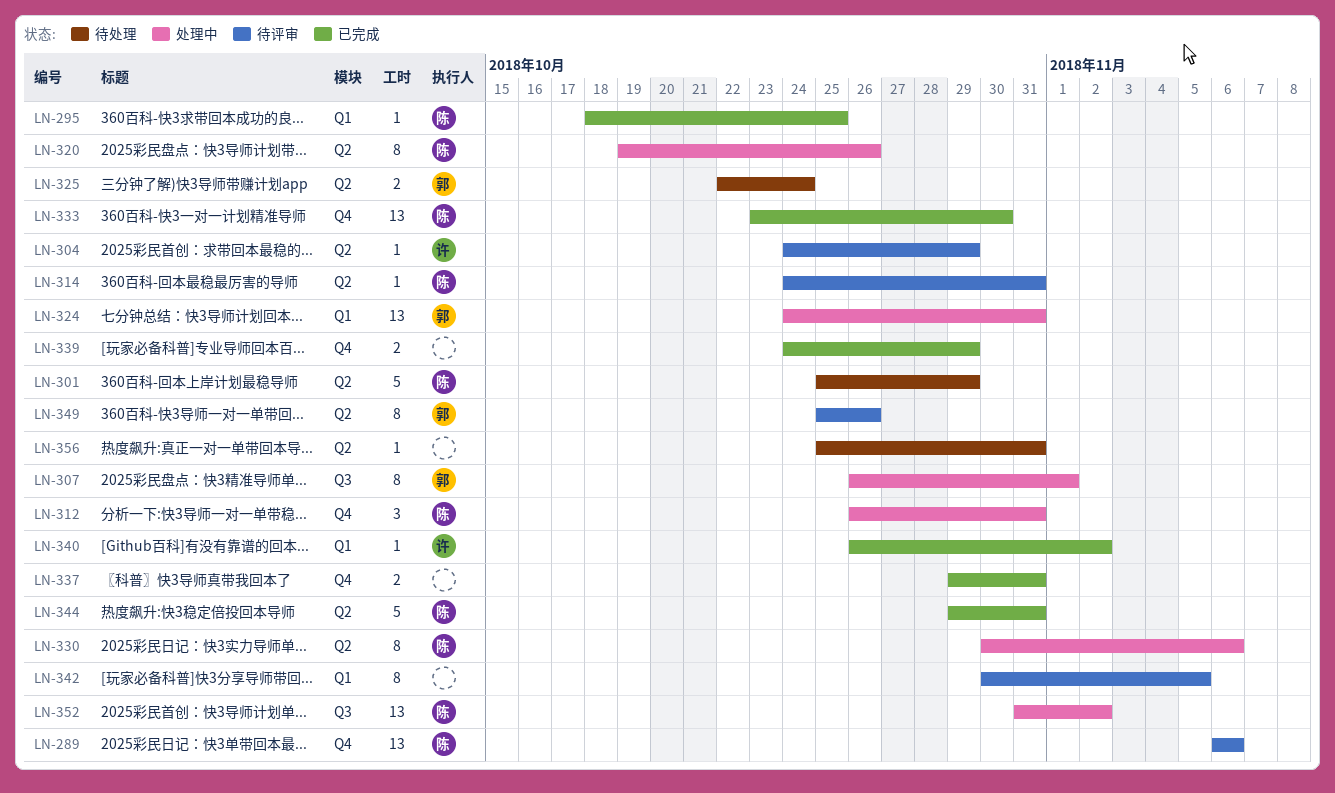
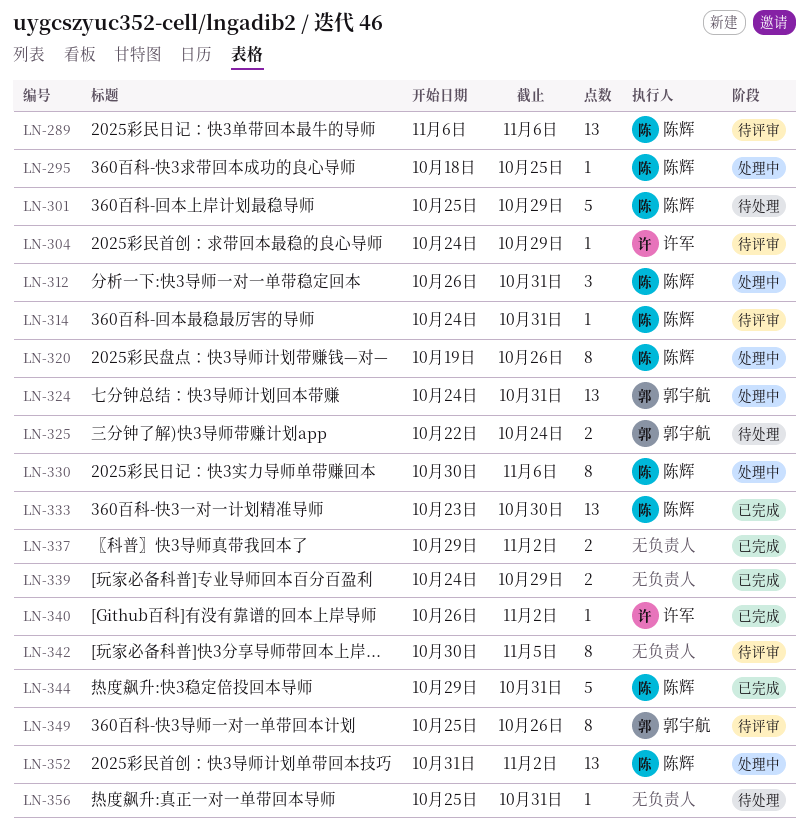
LN-295, status: 已完成 -> 处理中
LN-307: present -> none
LN-337, due: Oct 31 -> Nov 2

